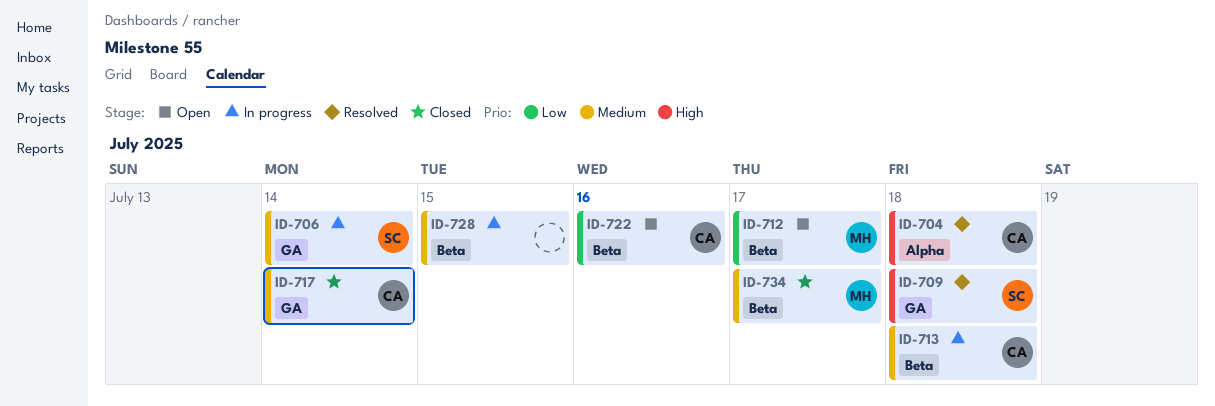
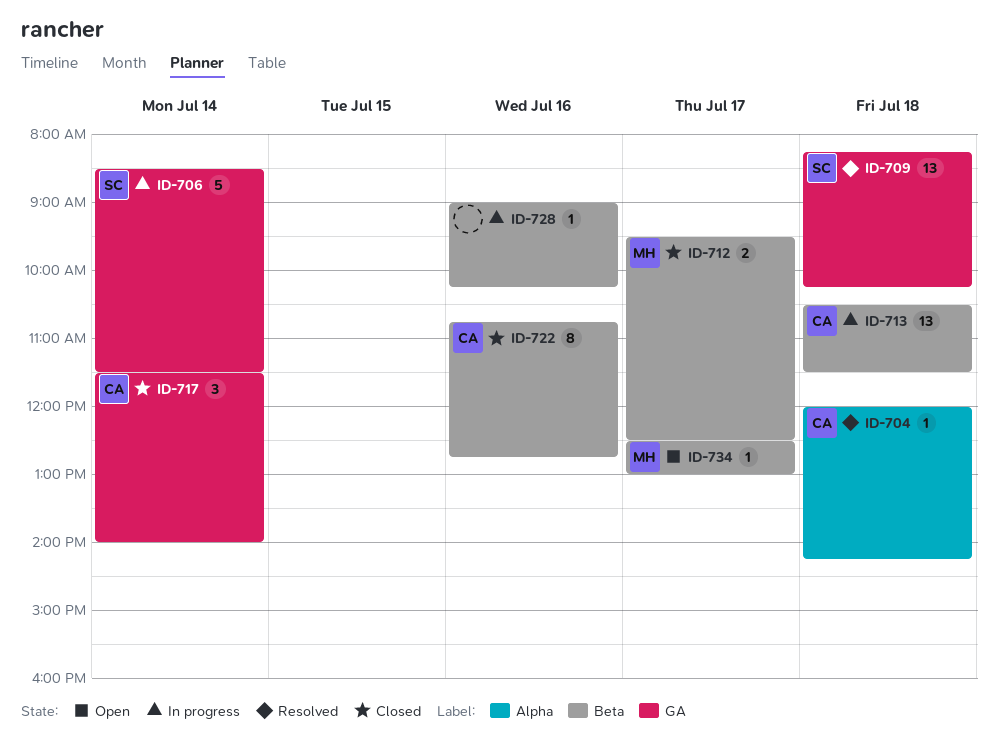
ID-712, status: Open -> Closed
ID-722, status: Open -> Closed
ID-728, day: Jul 15 -> Jul 16
ID-734, status: Closed -> Open

